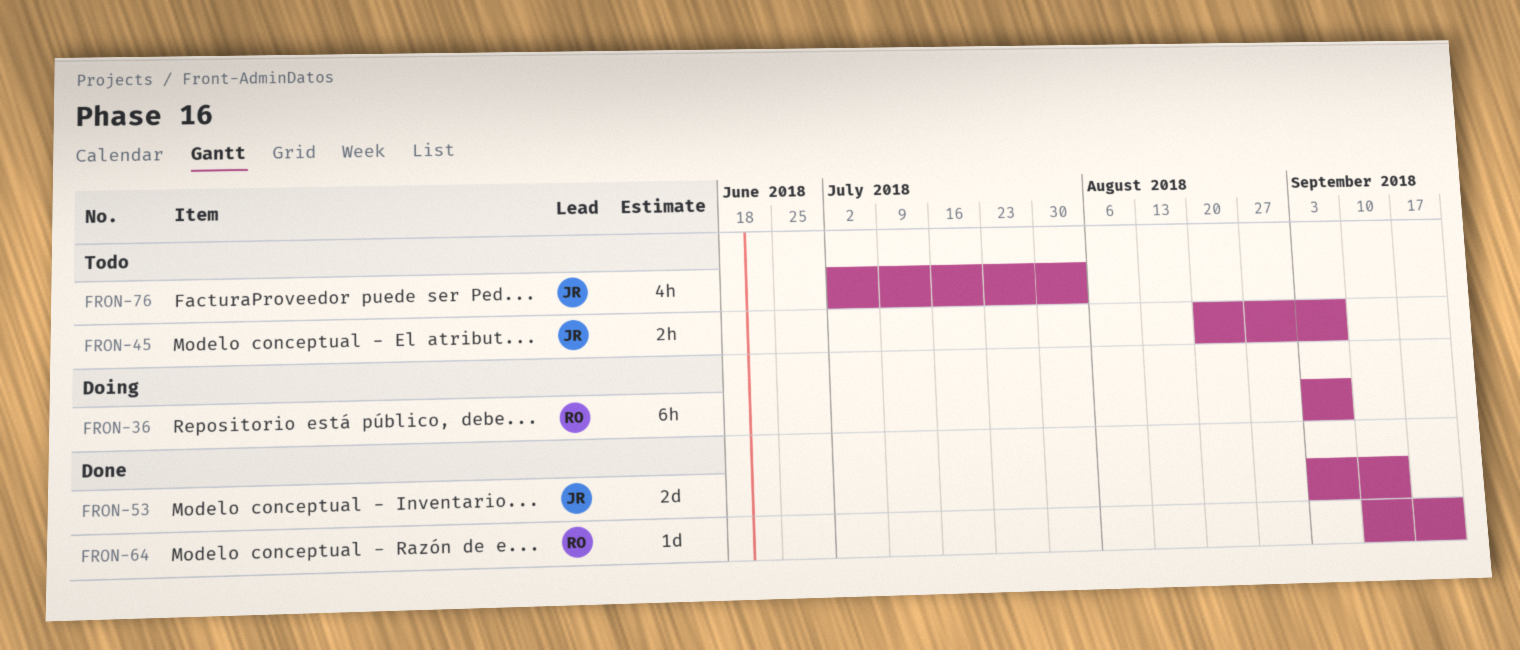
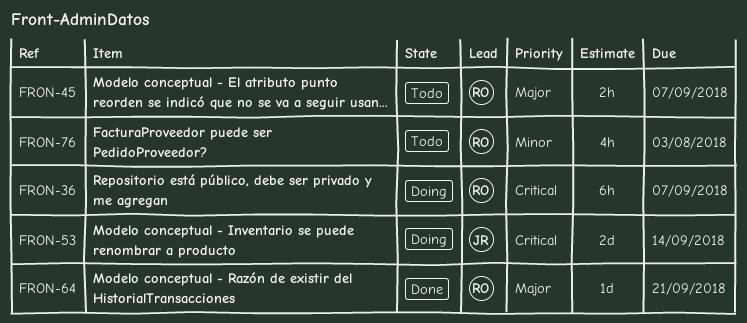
FRON-45, owner: JR -> RO
FRON-53, status: Done -> Doing
FRON-76, owner: JR -> RO

